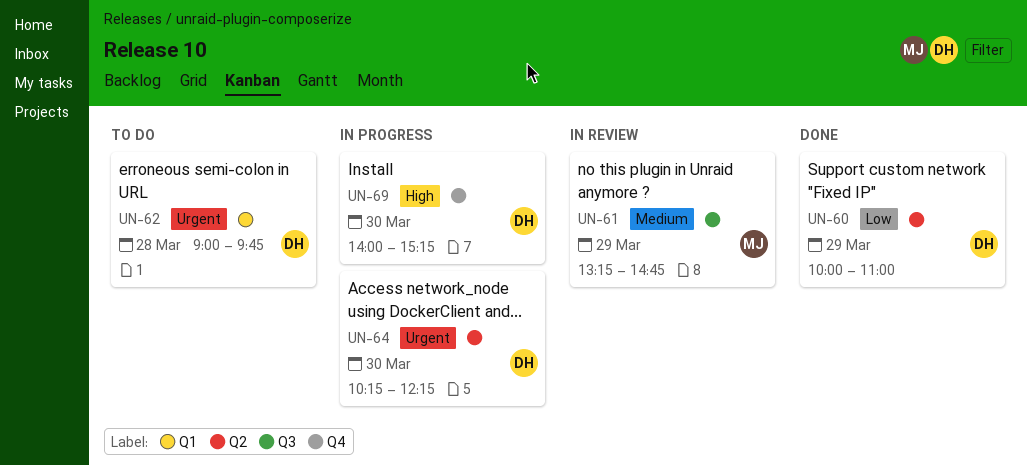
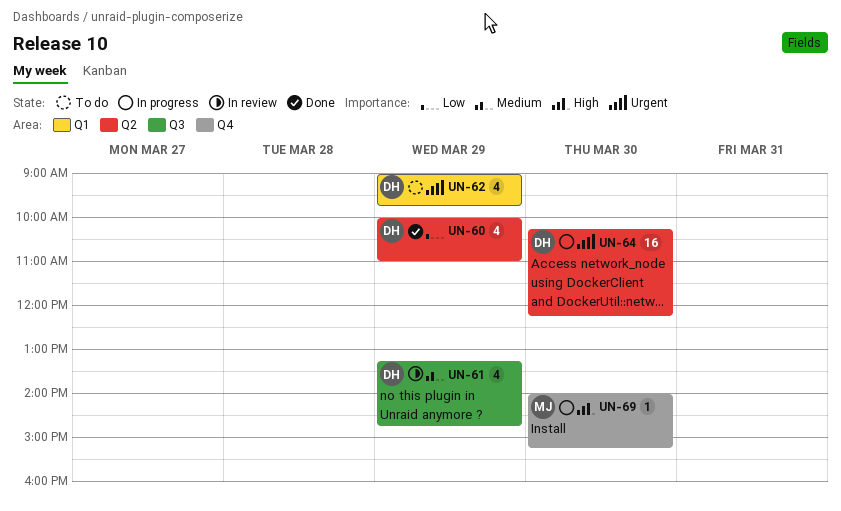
UN-61, owner: MJ -> DH
UN-62, day: Mar 28 -> Mar 29
UN-69, owner: DH -> MJ

